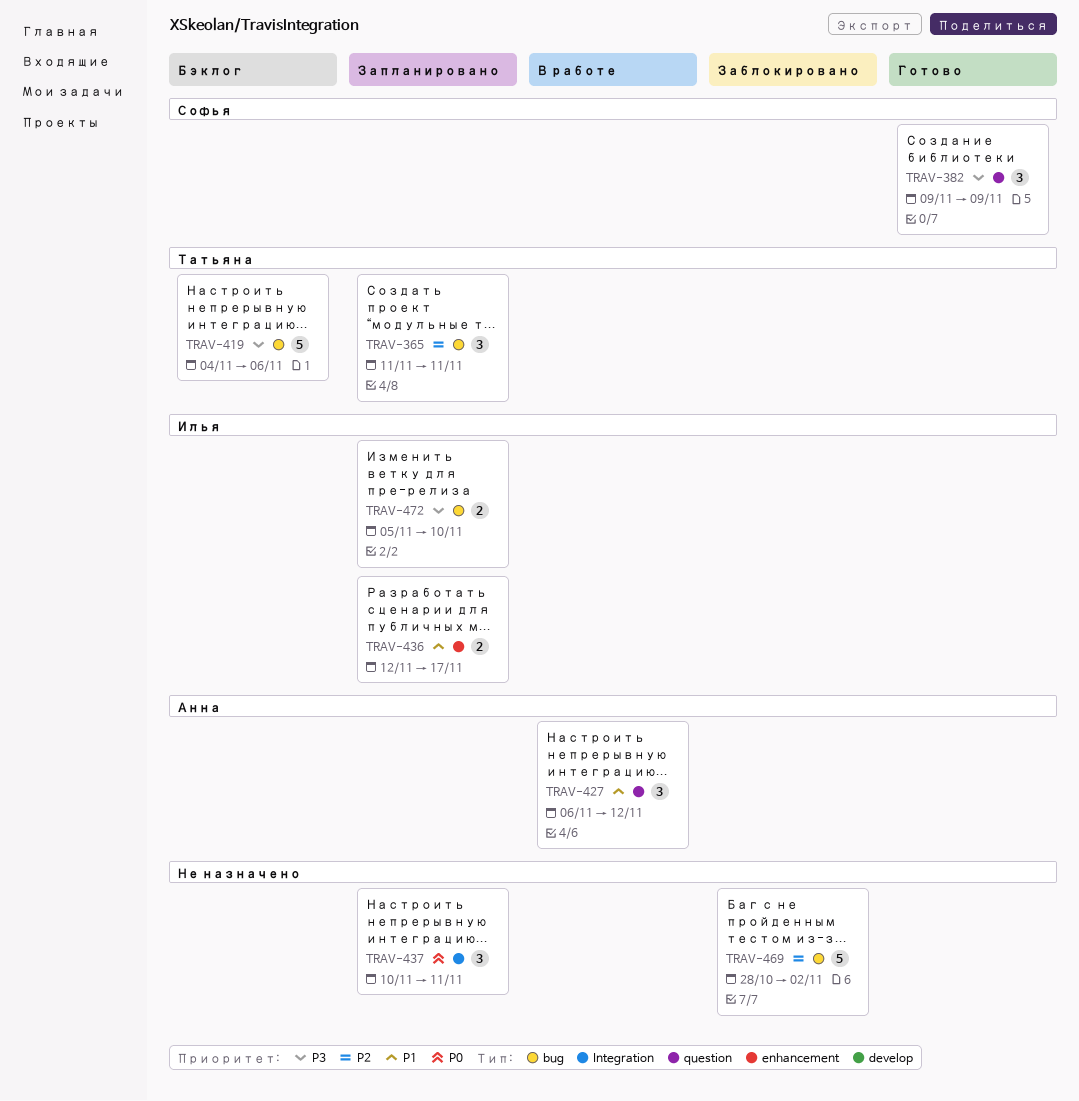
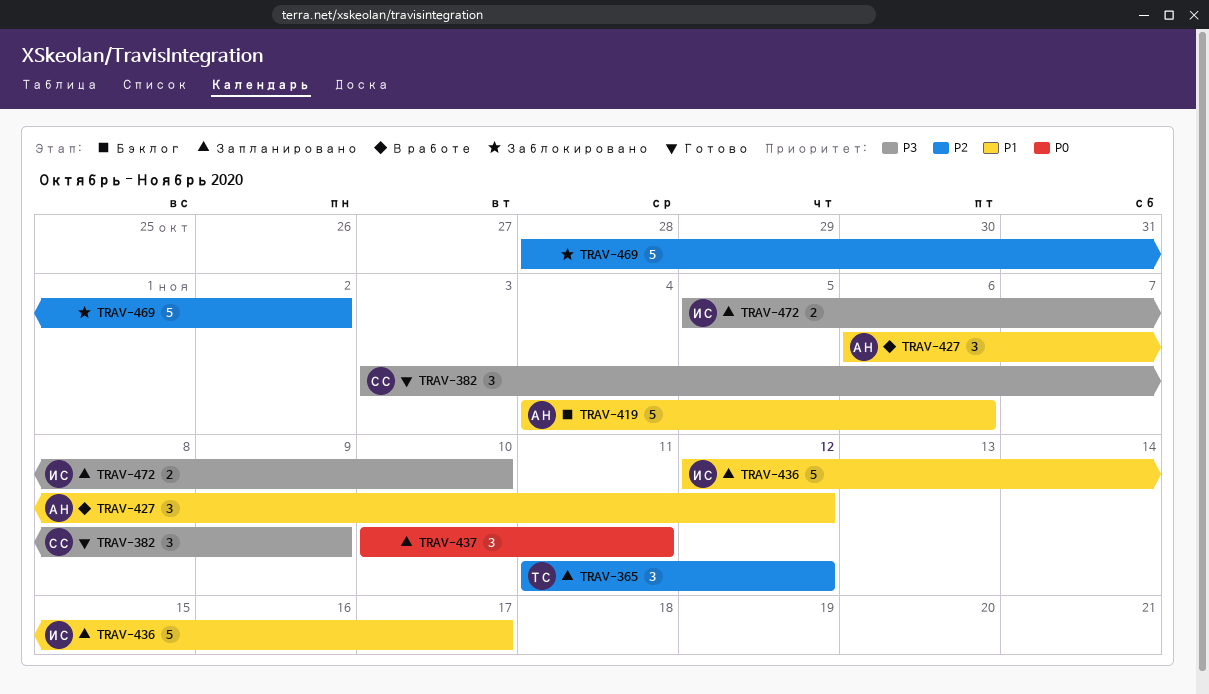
TRAV-365, due: Nov 11 -> Nov 12
TRAV-382, start: Nov 9 -> Nov 3
TRAV-419, owner: Татьяна -> Анна
TRAV-419, priority: P3 -> P1
TRAV-436, estimate: 2 -> 5

